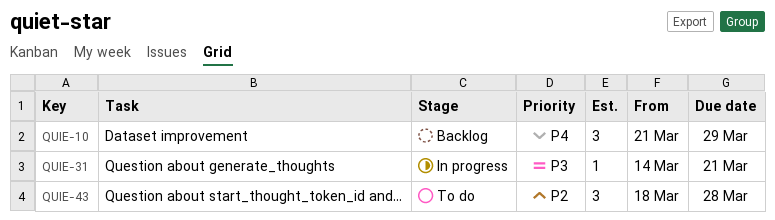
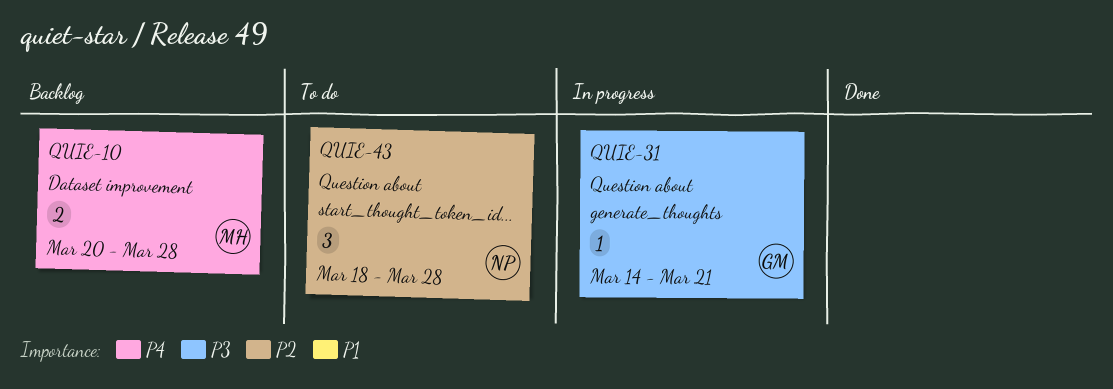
QUIE-10, estimate: 3 -> 2
QUIE-10, start: Mar 21 -> Mar 20
QUIE-10, due: Mar 29 -> Mar 28

